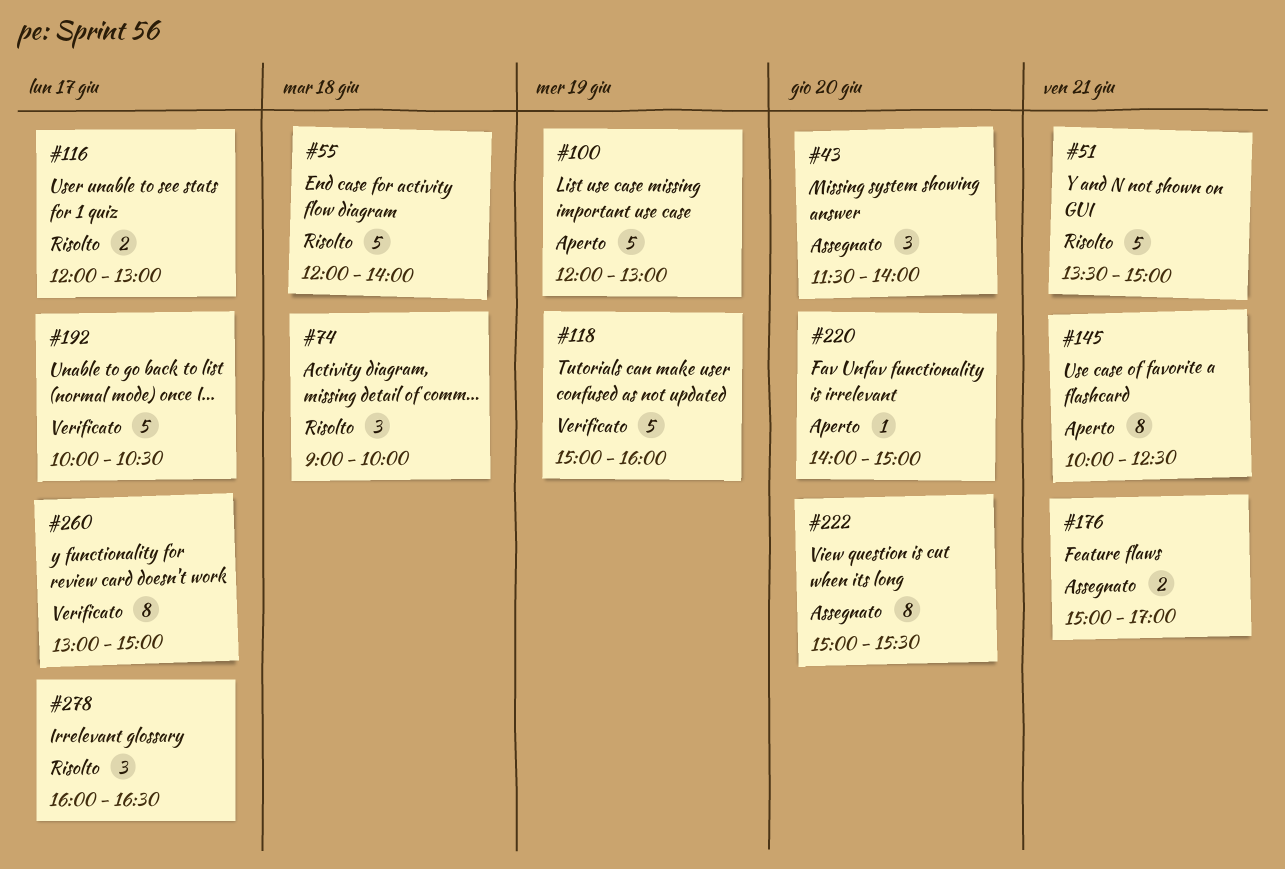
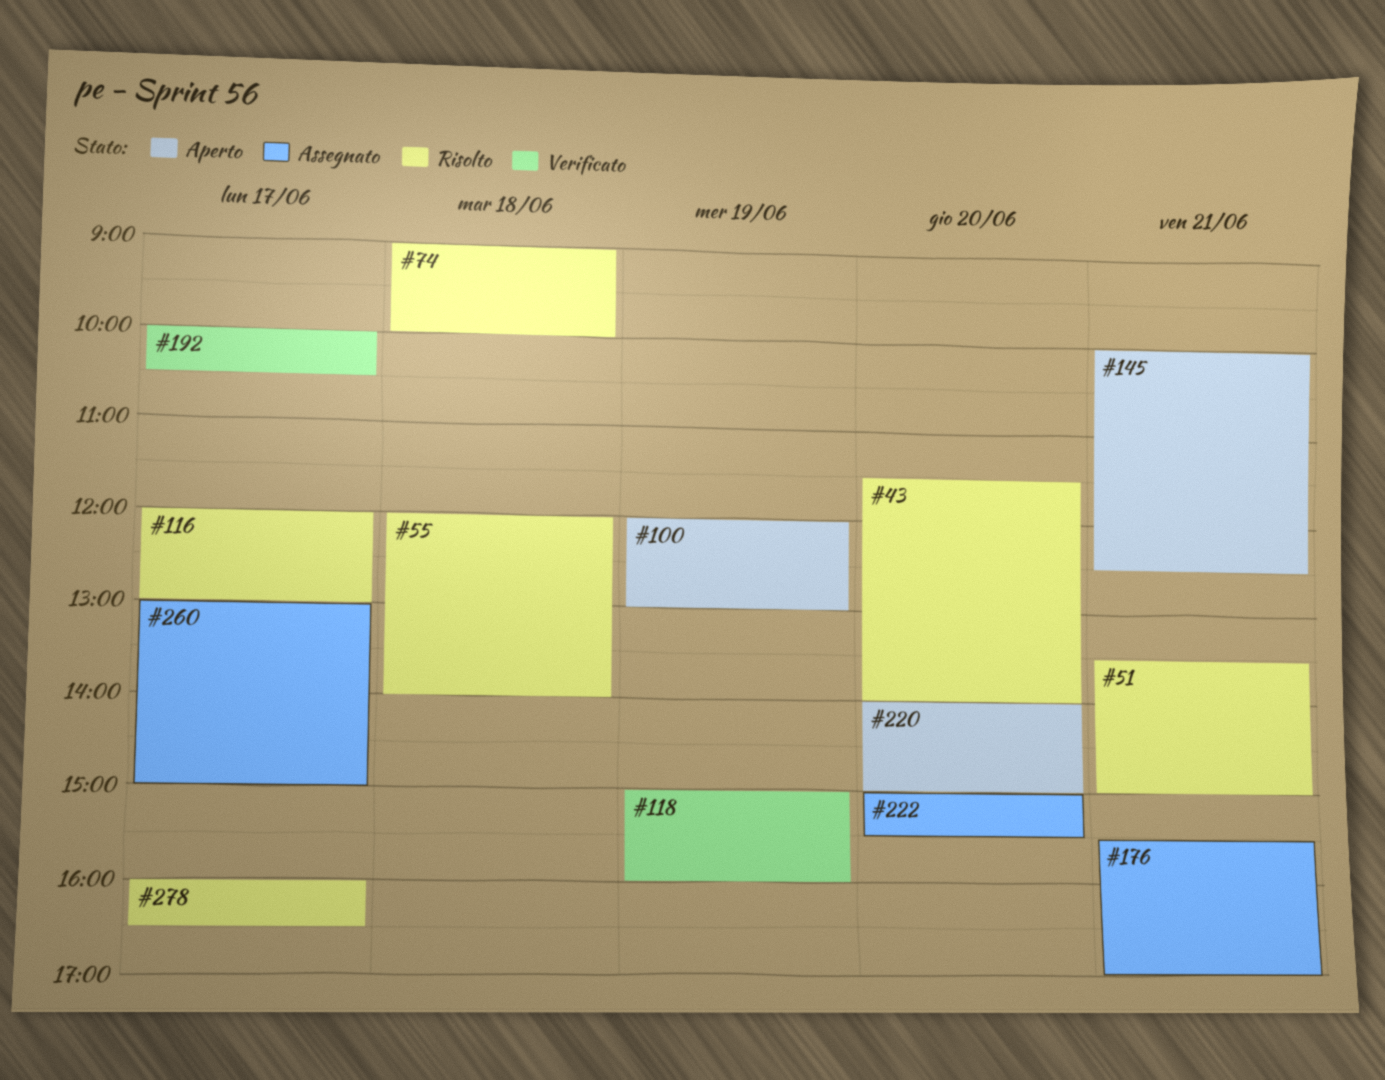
#43, status: Assegnato -> Risolto
#176, begins: 15:00 -> 15:30
#260, status: Verificato -> Assegnato

